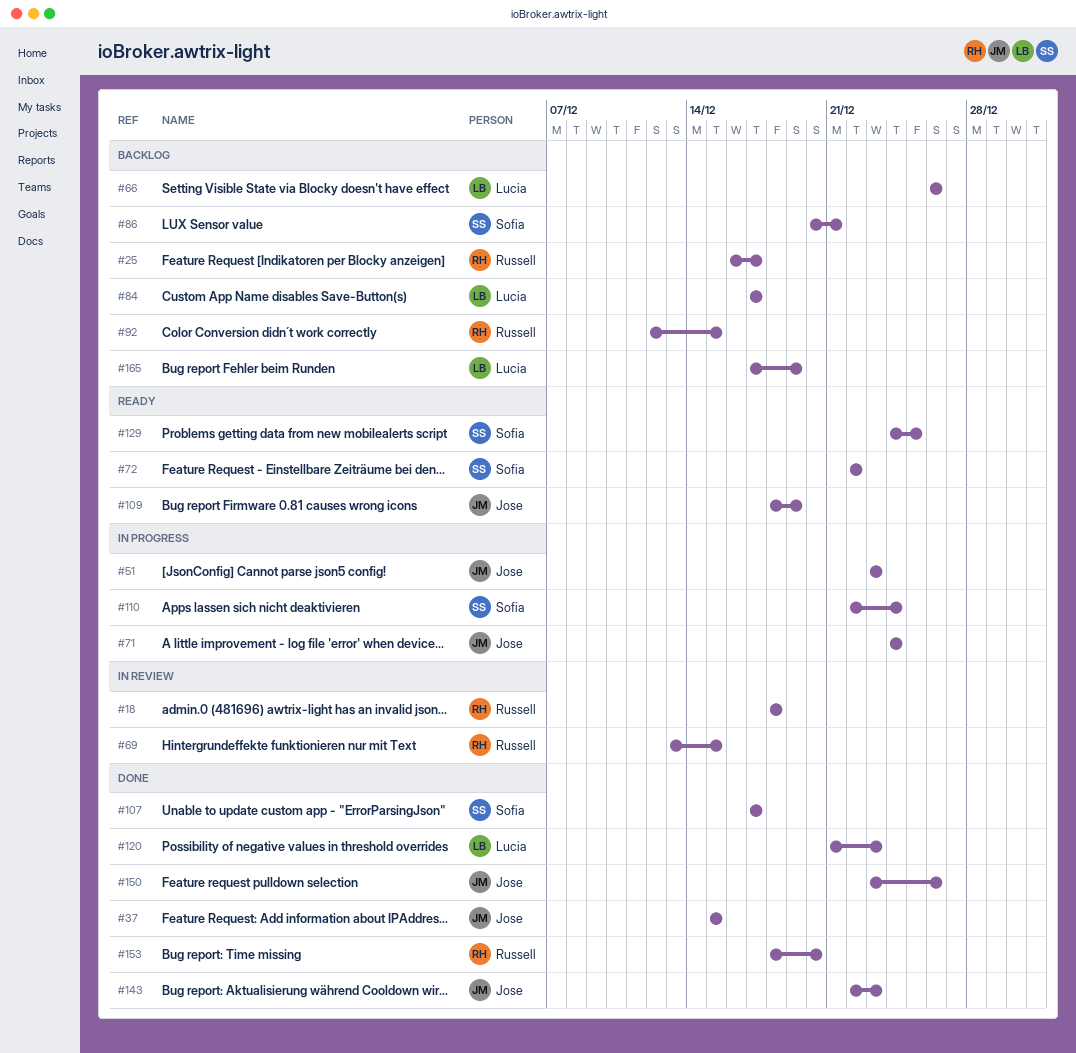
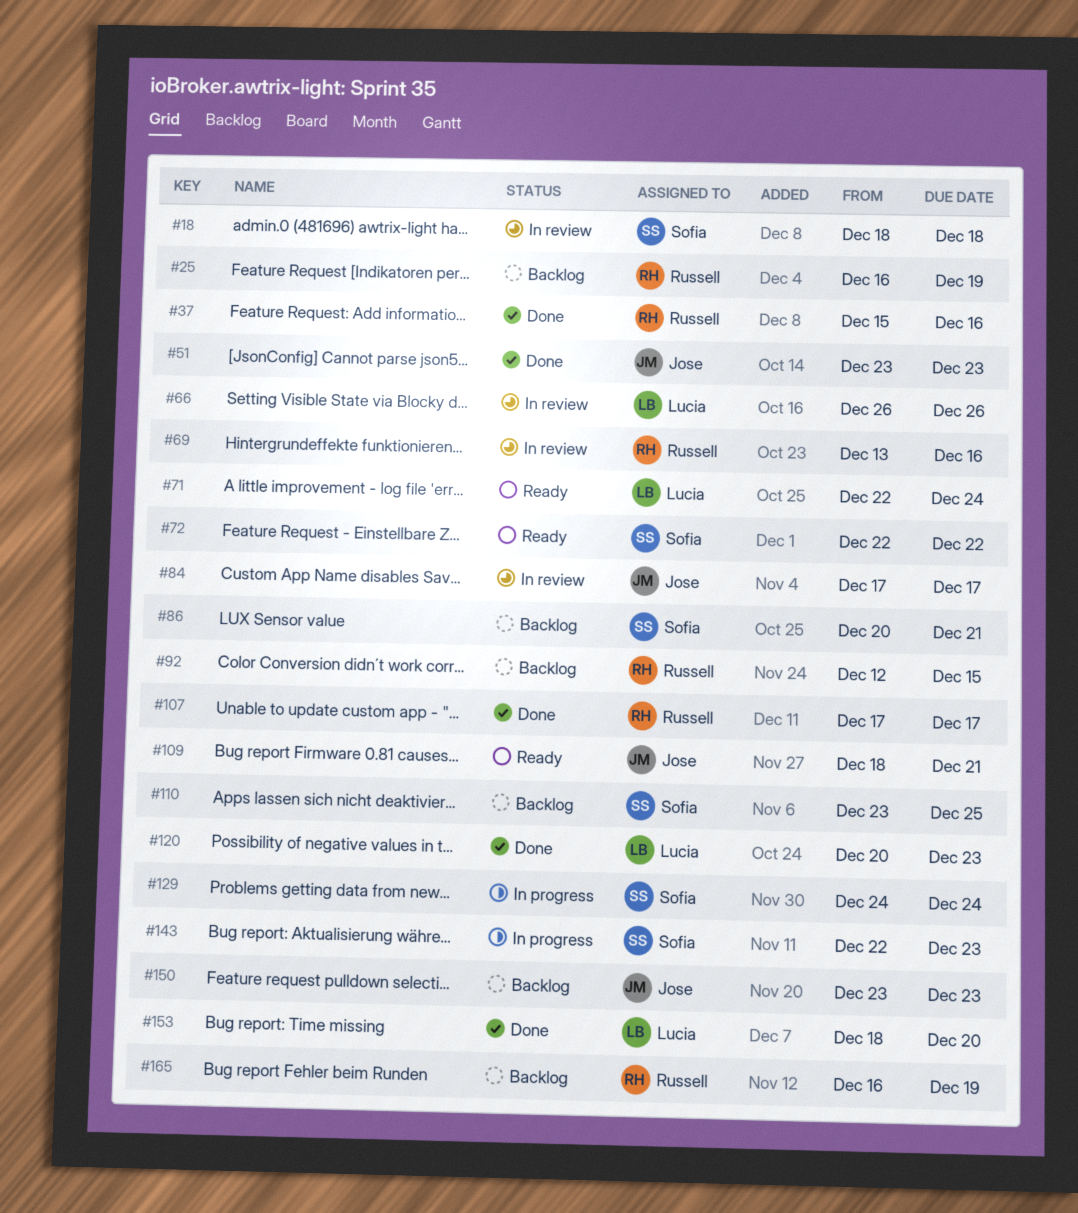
#18, owner: Russell -> Sofia
#25, due: Dec 17 -> Dec 19
#37, owner: Jose -> Russell
#37, due: Dec 15 -> Dec 16
#51, status: In progress -> Done
#66, status: Backlog -> In review
#69, due: Dec 15 -> Dec 16
#71, status: In progress -> Ready
#71, owner: Jose -> Lucia
#71, start: Dec 24 -> Dec 22
#84, status: Backlog -> In review
#84, owner: Lucia -> Jose
#107, owner: Sofia -> Russell
#109, due: Dec 19 -> Dec 21
#110, status: In progress -> Backlog
#110, start: Dec 22 -> Dec 23
#110, due: Dec 24 -> Dec 25
#120, start: Dec 21 -> Dec 20
#129, status: Ready -> In progress
#129, due: Dec 25 -> Dec 24
#143, status: Done -> In progress
#143, owner: Jose -> Sofia
#150, status: Done -> Backlog
#150, due: Dec 26 -> Dec 23
#153, owner: Russell -> Lucia
#165, owner: Lucia -> Russell
#165, start: Dec 17 -> Dec 16

